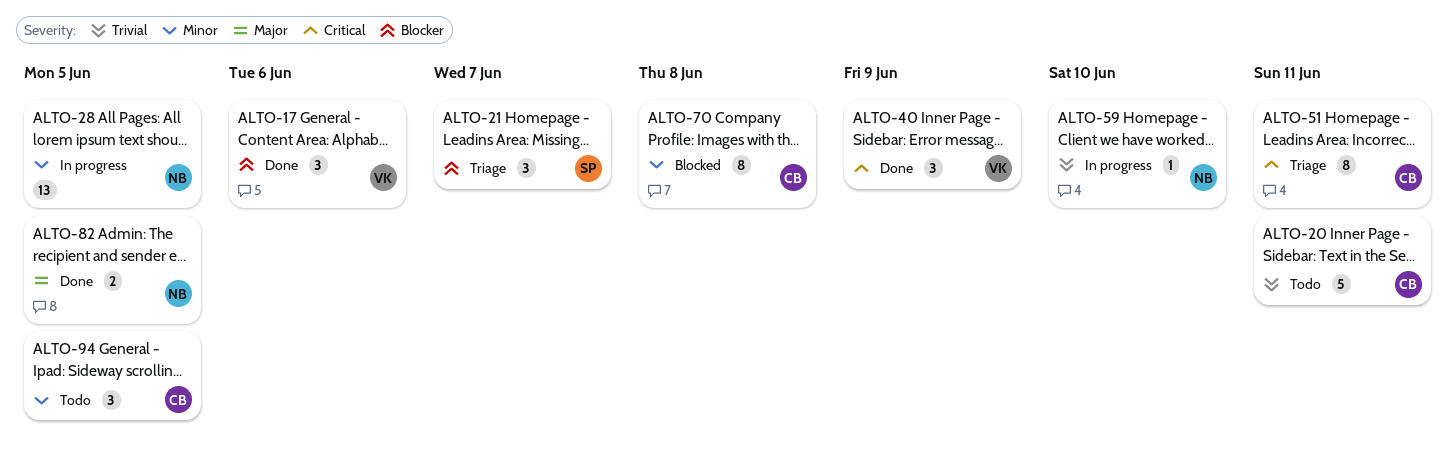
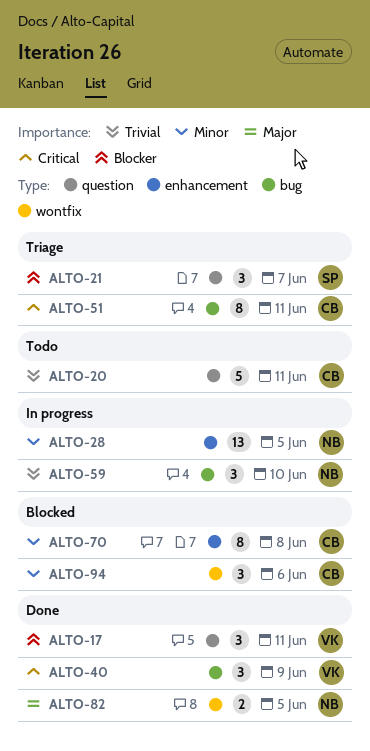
ALTO-17, due: Jun 6 -> Jun 11
ALTO-59, estimate: 1 -> 3
ALTO-94, status: Todo -> Blocked
ALTO-94, due: Jun 5 -> Jun 6

